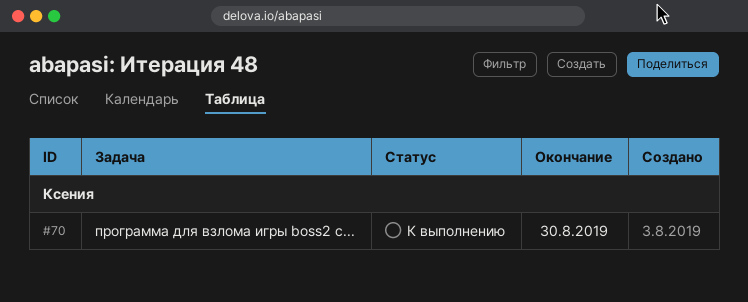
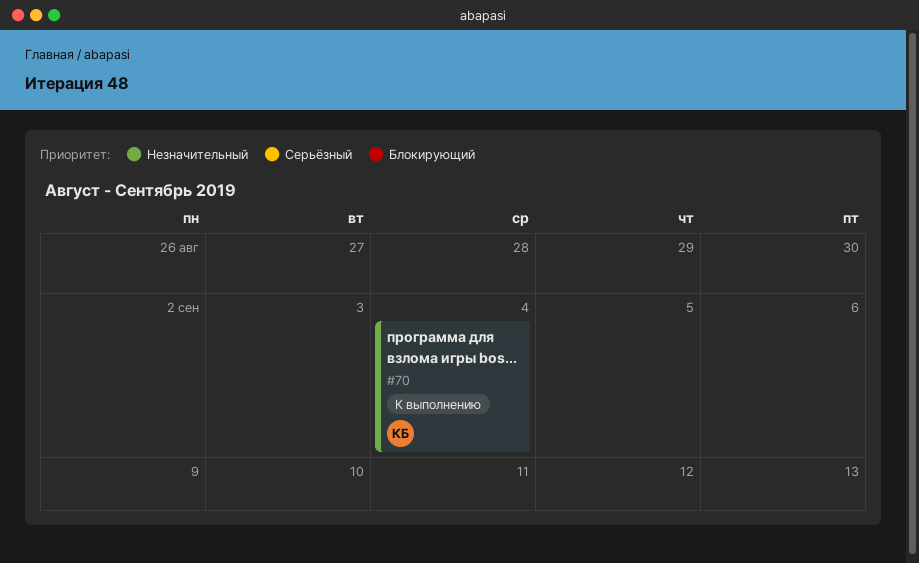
#70, due: Aug 30 -> Sep 4

